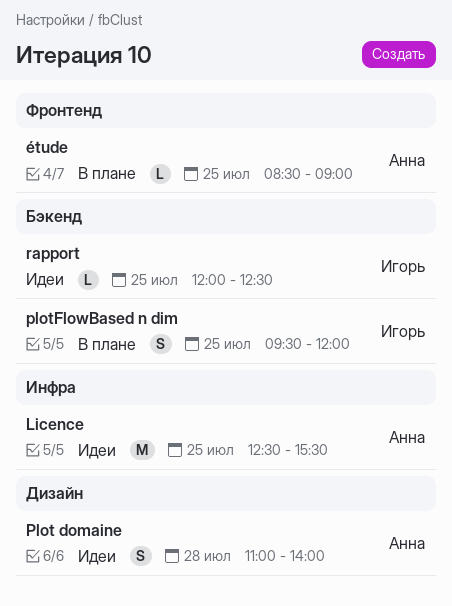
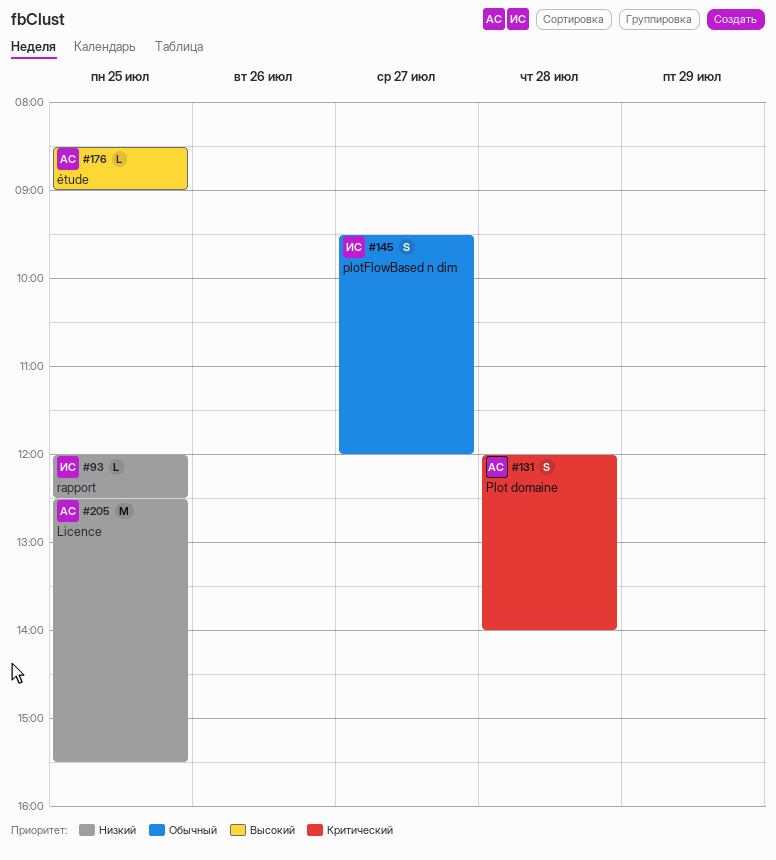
Plot domaine, begins: 11:00 -> 12:00
plotFlowBased n dim, day: Jul 25 -> Jul 27

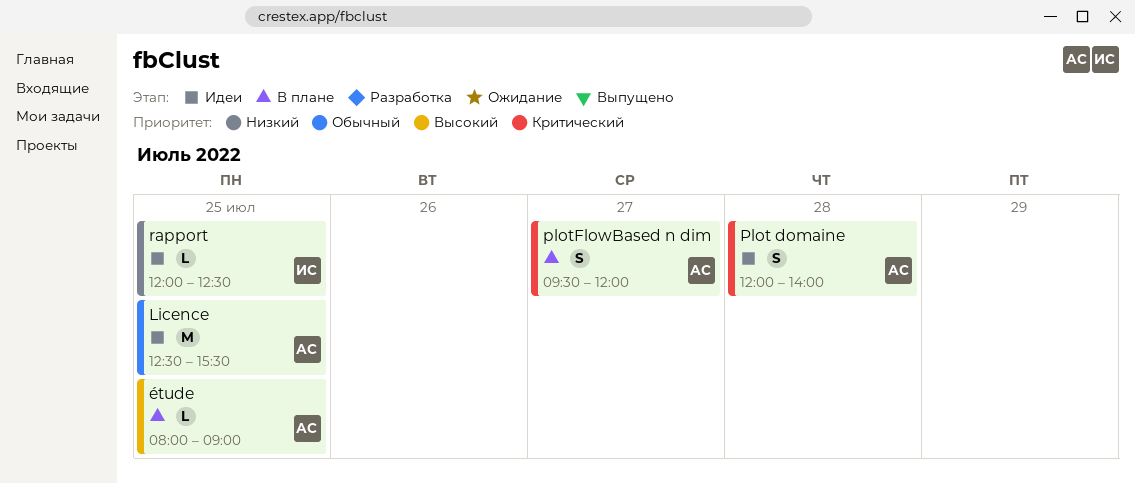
Licence, priority: Низкий -> Обычный
plotFlowBased n dim, owner: ИС -> АС
plotFlowBased n dim, priority: Обычный -> Критический
étude, begins: 08:30 -> 08:00

